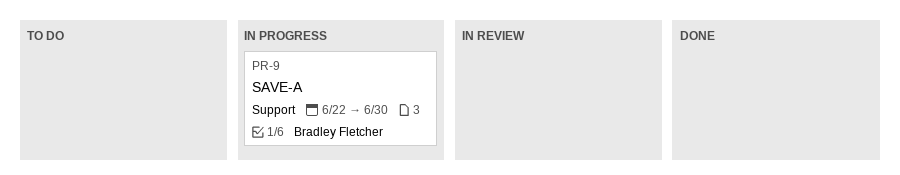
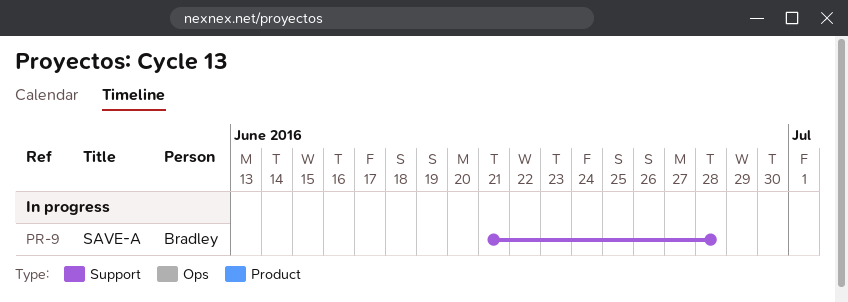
PR-9, start: Jun 22 -> Jun 21
PR-9, due: Jun 30 -> Jun 28

